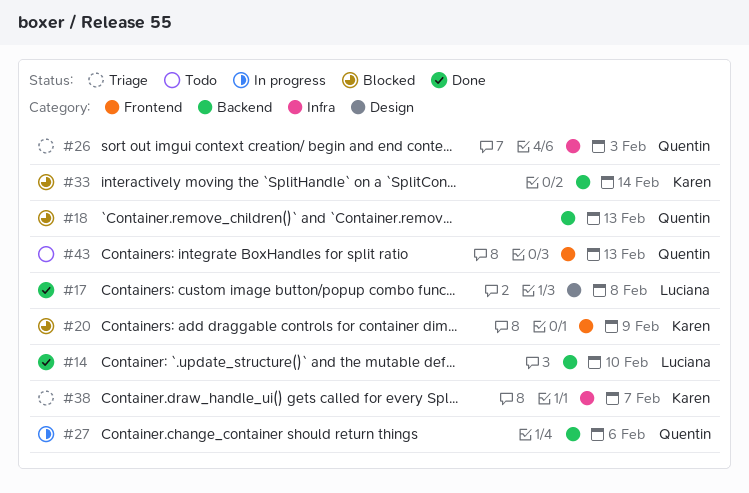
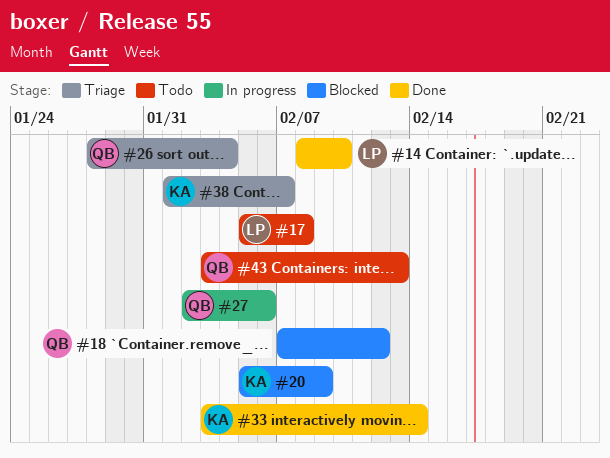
#17, status: Done -> Todo
#18, due: Feb 13 -> Feb 12
#26, due: Feb 3 -> Feb 4
#33, status: Blocked -> Done

